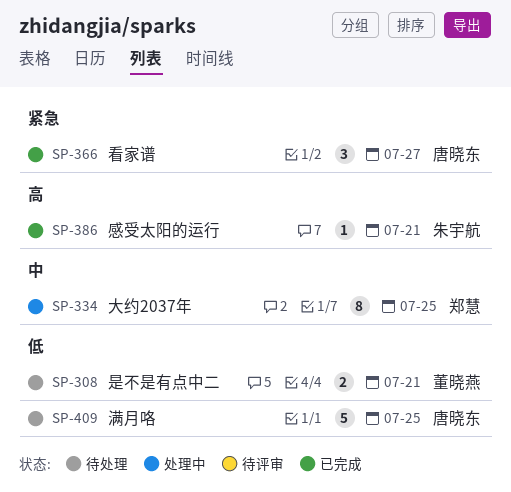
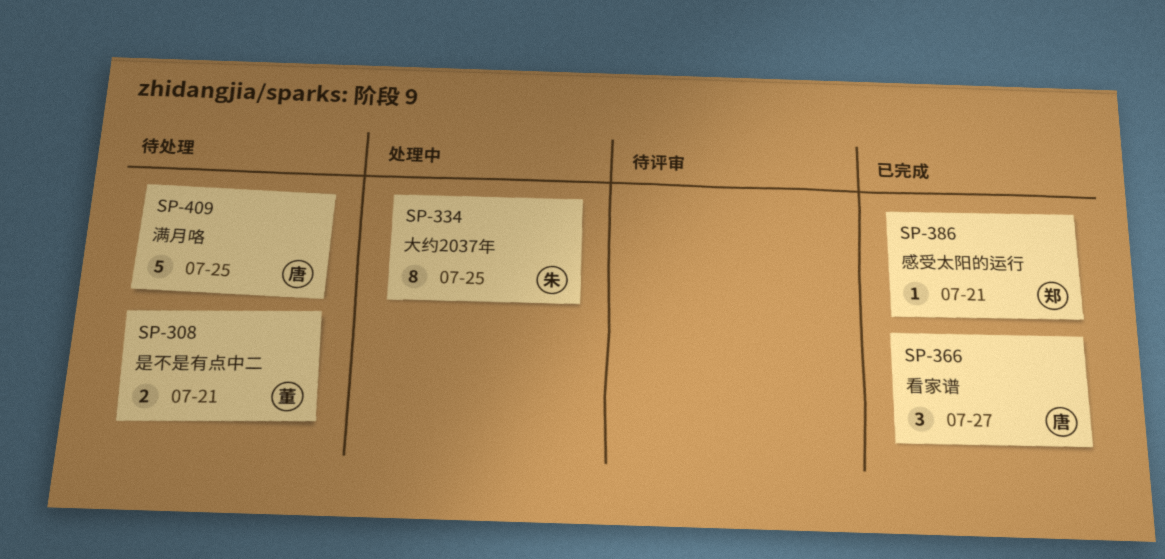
SP-334, owner: 郑慧 -> 朱宇航
SP-386, owner: 朱宇航 -> 郑慧

